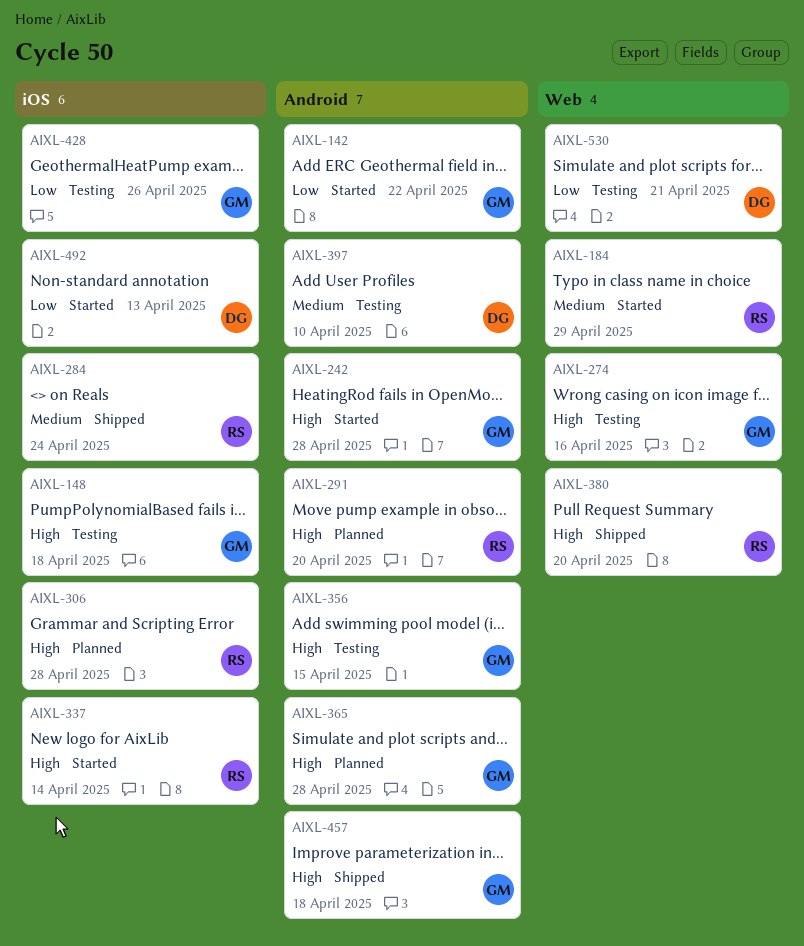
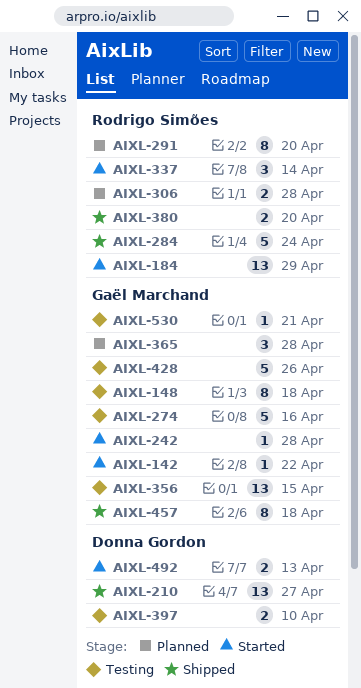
AIXL-210: none -> present
AIXL-530, owner: Donna Gordon -> Gaël Marchand

